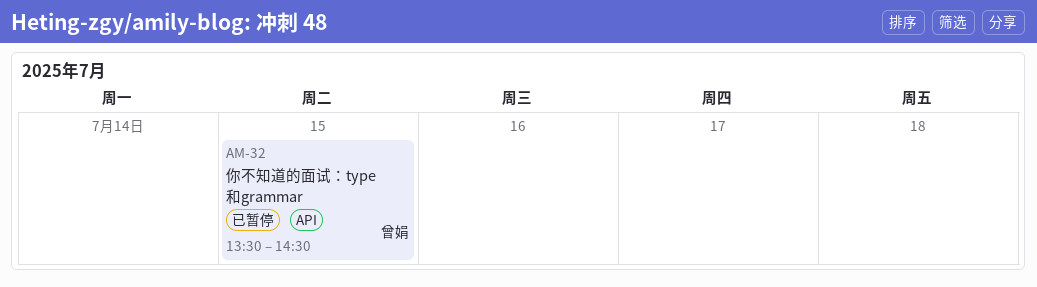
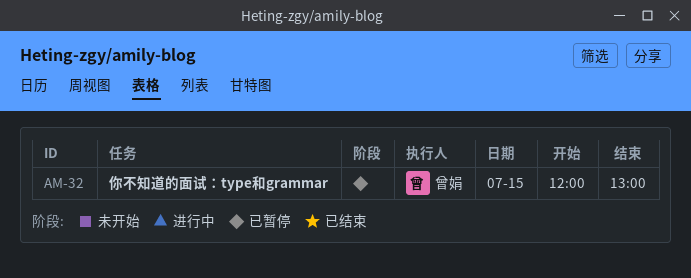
AM-32, begins: 13:30 -> 12:00
AM-32, ends: 14:30 -> 13:00

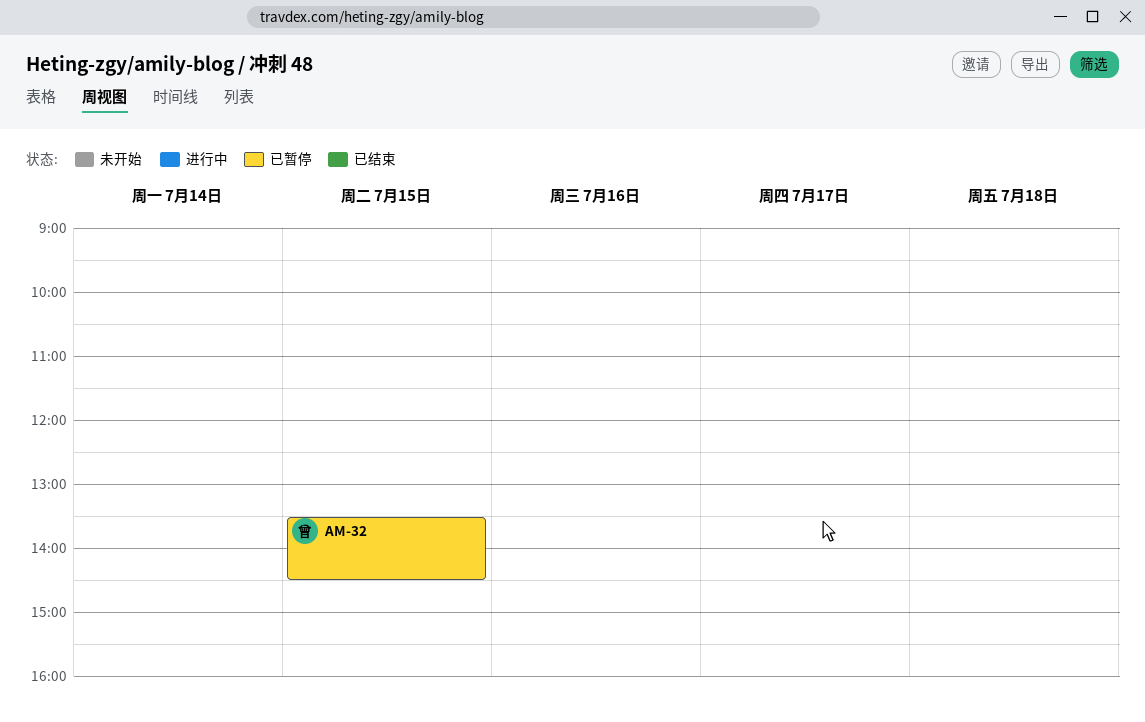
AM-32, begins: 12:00 -> 13:30
AM-32, ends: 13:00 -> 14:30

